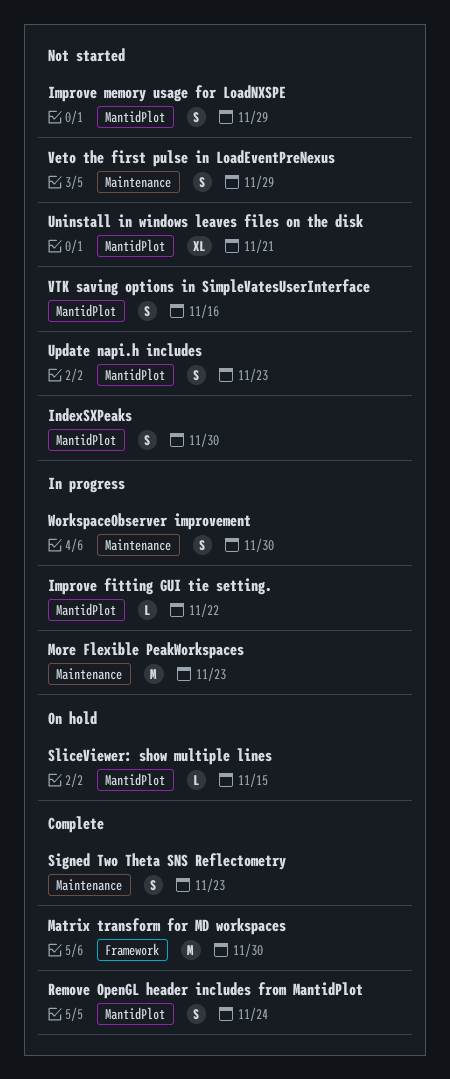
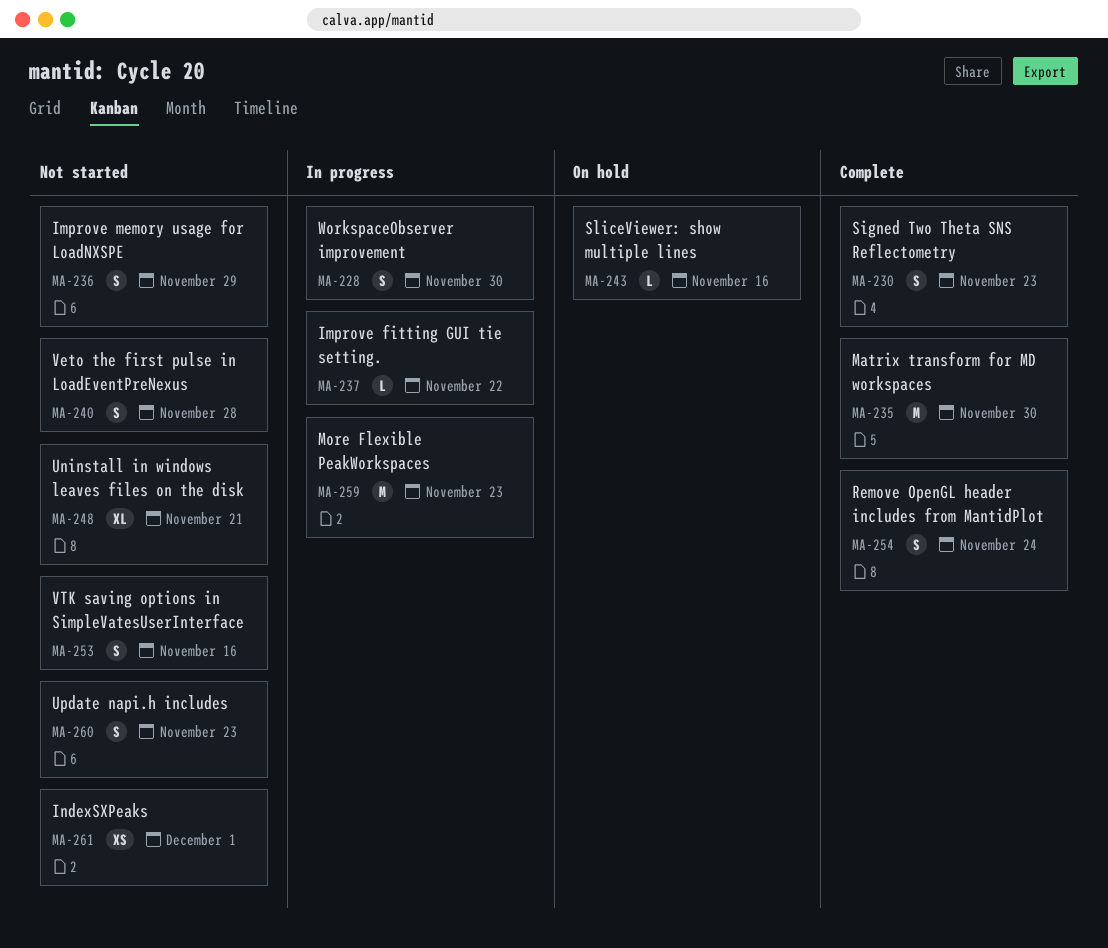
IndexSXPeaks, estimate: S -> XS
IndexSXPeaks, due: Nov 30 -> Dec 1
SliceViewer: show multiple lines, due: Nov 15 -> Nov 16
Veto the first pulse in LoadEventPreNexus, due: Nov 29 -> Nov 28

